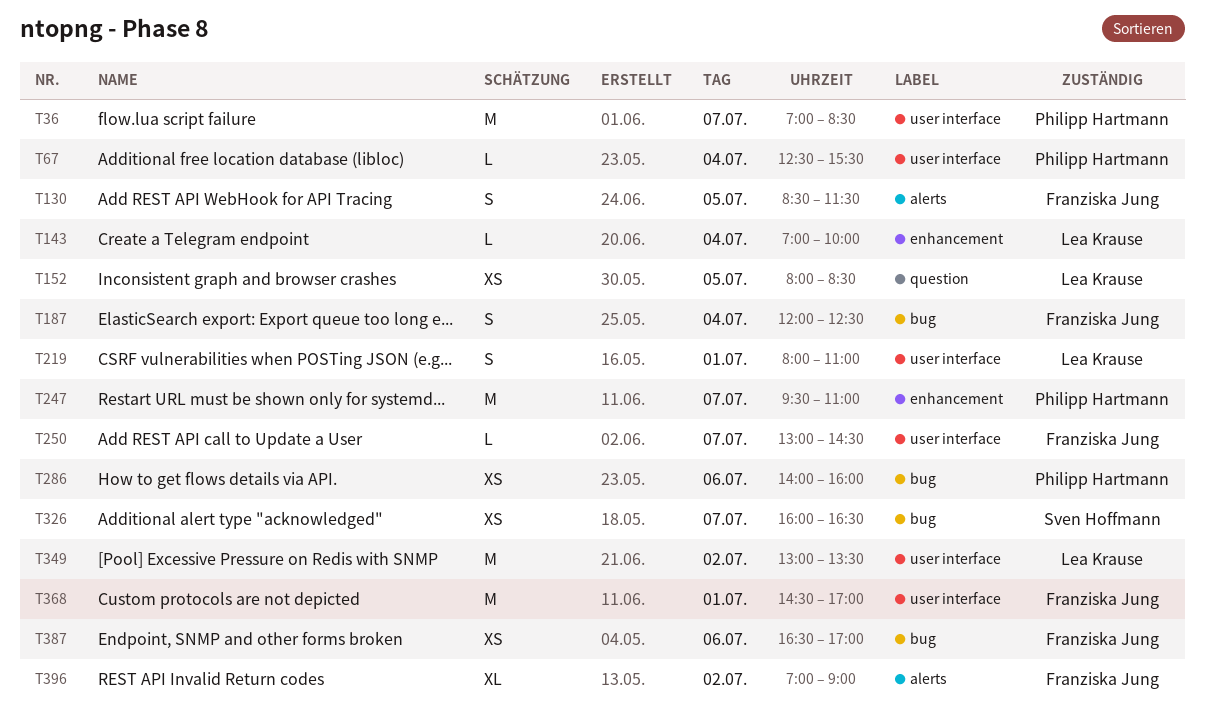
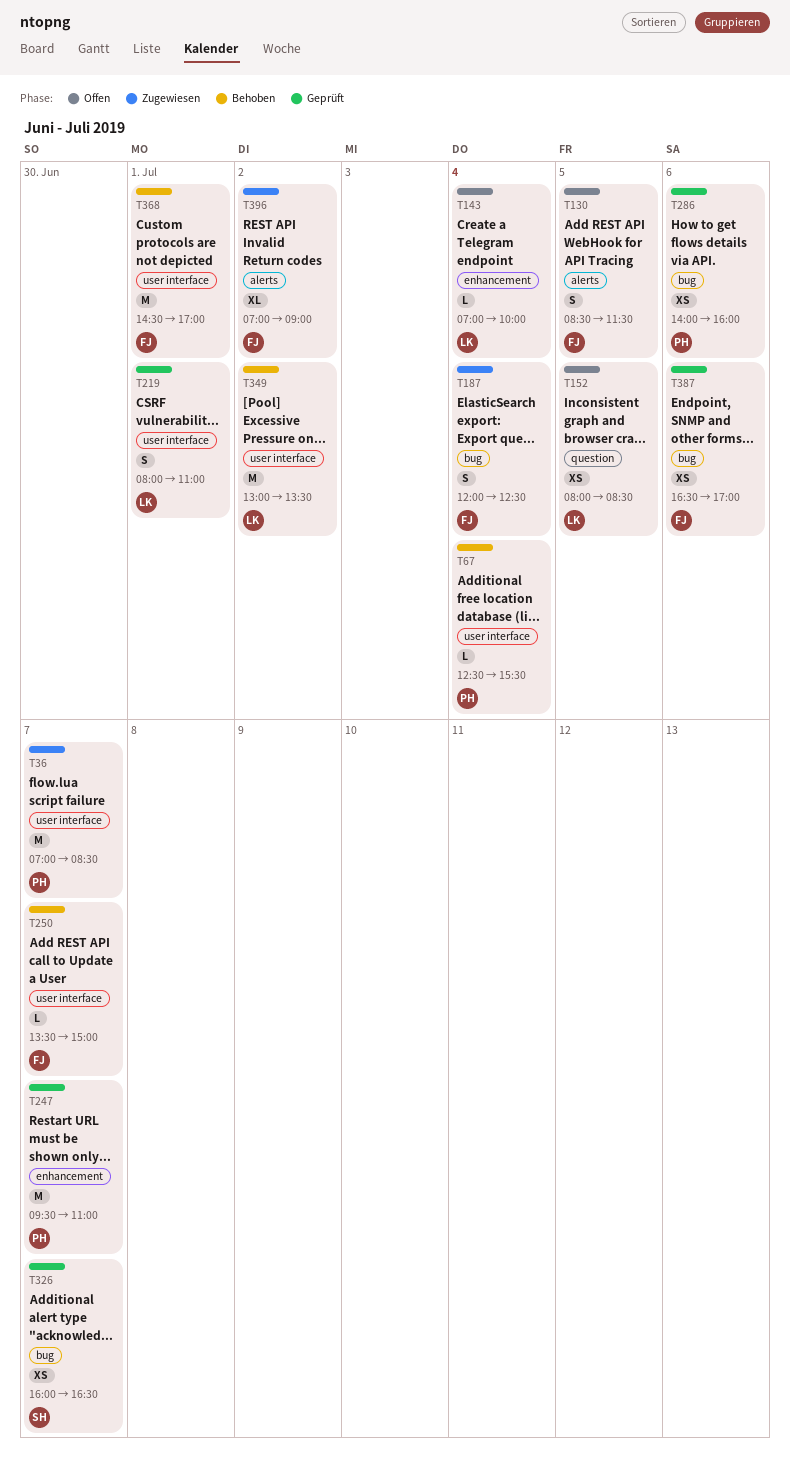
T250, begins: 13:00 -> 13:30
T250, ends: 14:30 -> 15:00

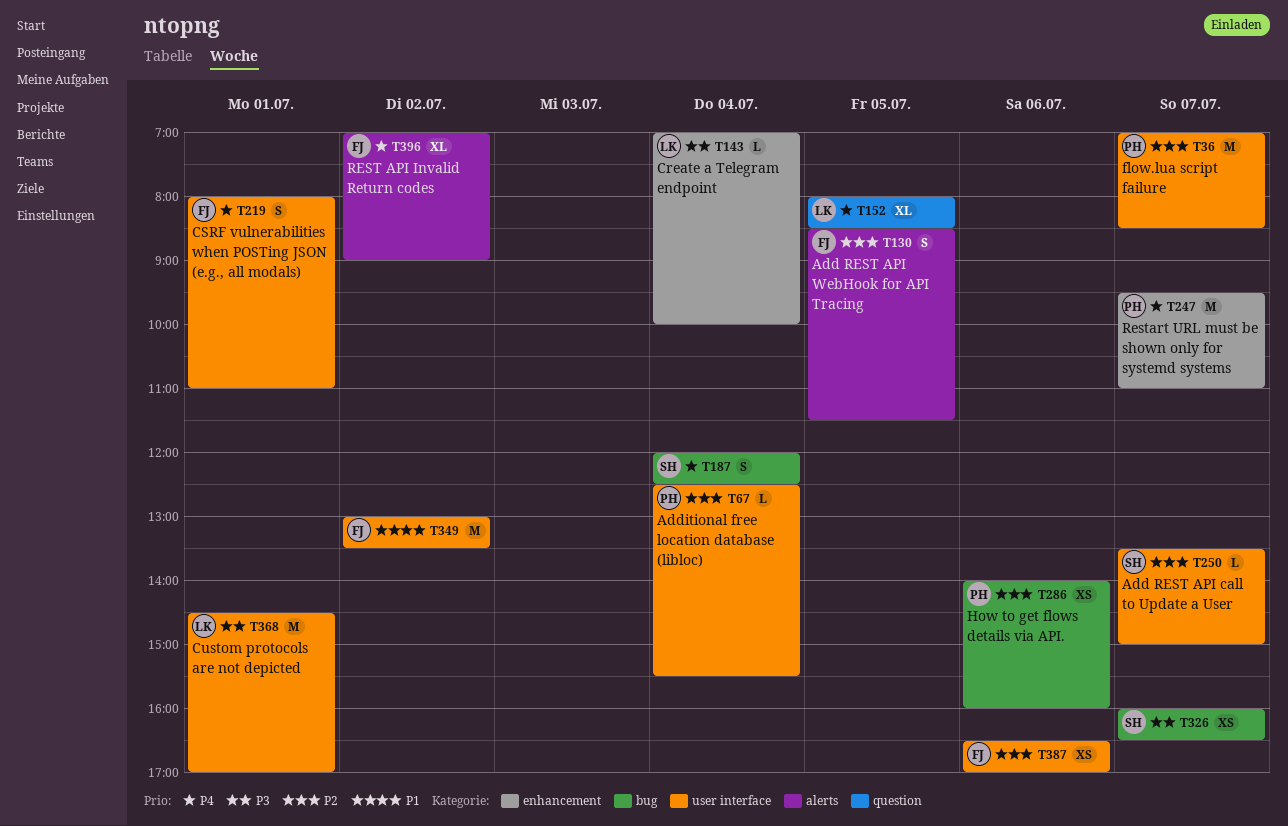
T152, estimate: XS -> XL
T187, owner: FJ -> SH
T219, owner: LK -> FJ
T250, owner: FJ -> SH
T349, owner: LK -> FJ
T368, owner: FJ -> LK
T387, label: bug -> user interface

